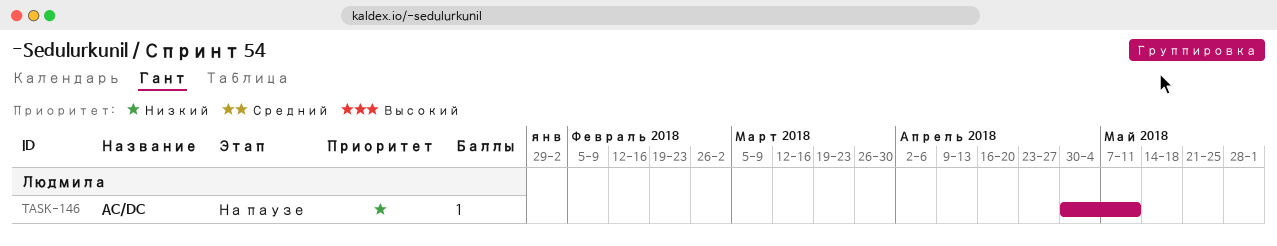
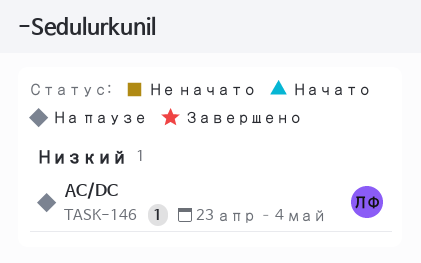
TASK-146, start: Apr 30 -> Apr 23
TASK-146, due: May 11 -> May 4

